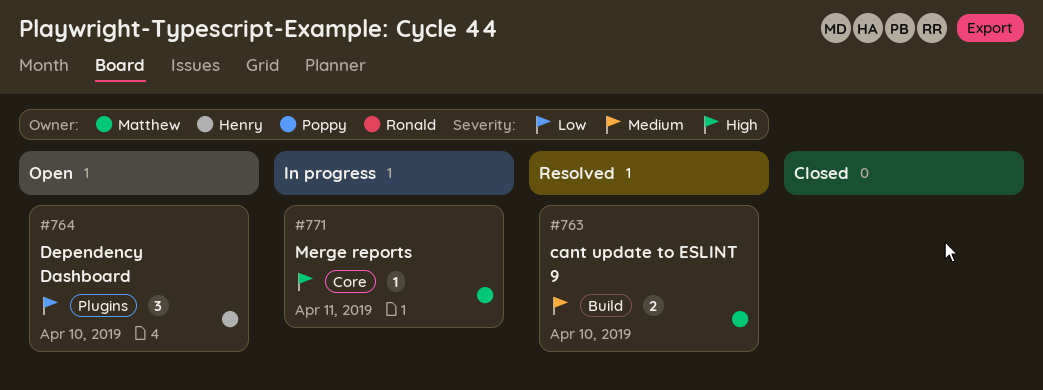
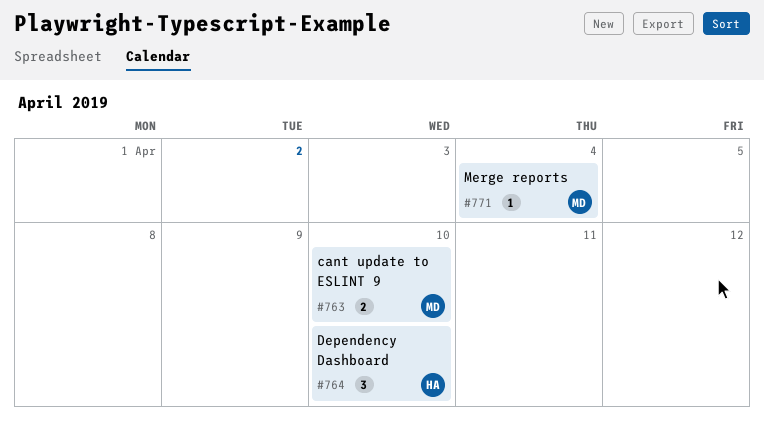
#771, due: Apr 11 -> Apr 4

